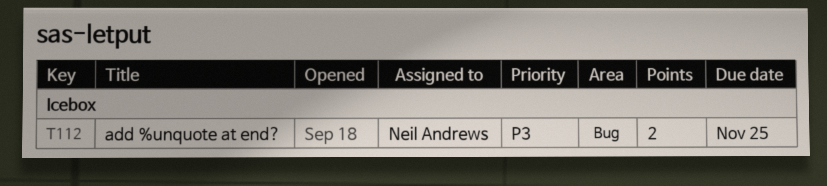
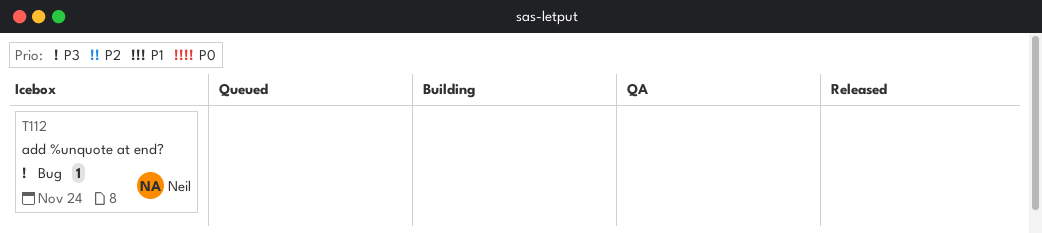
T112, estimate: 2 -> 1
T112, due: Nov 25 -> Nov 24

